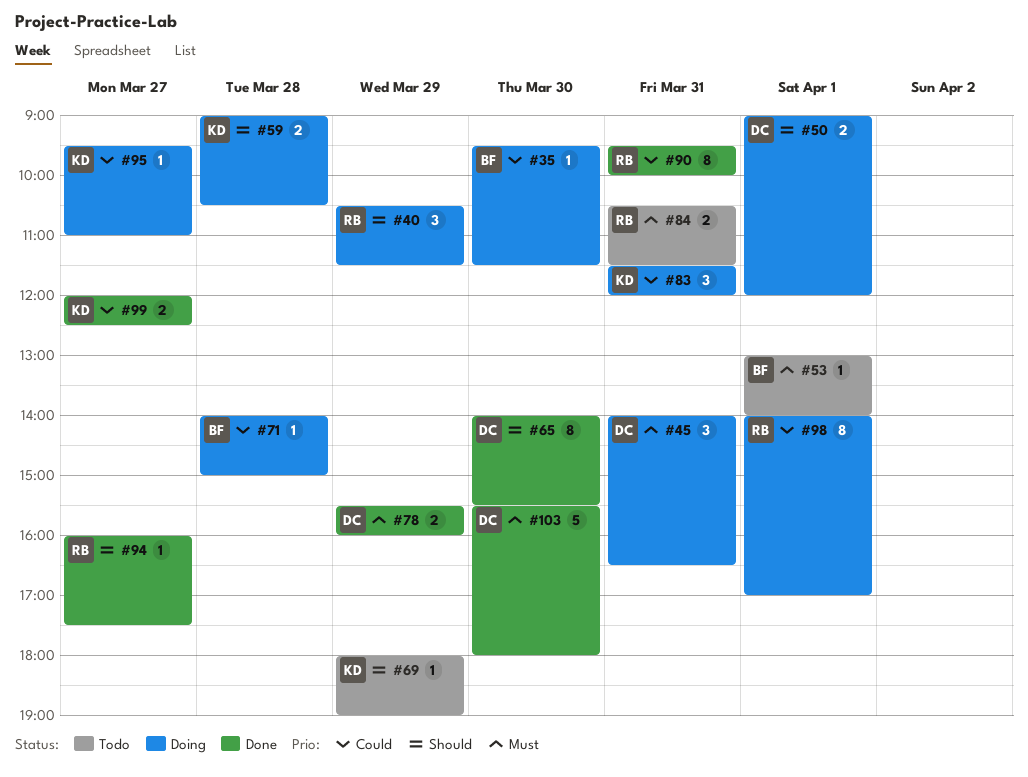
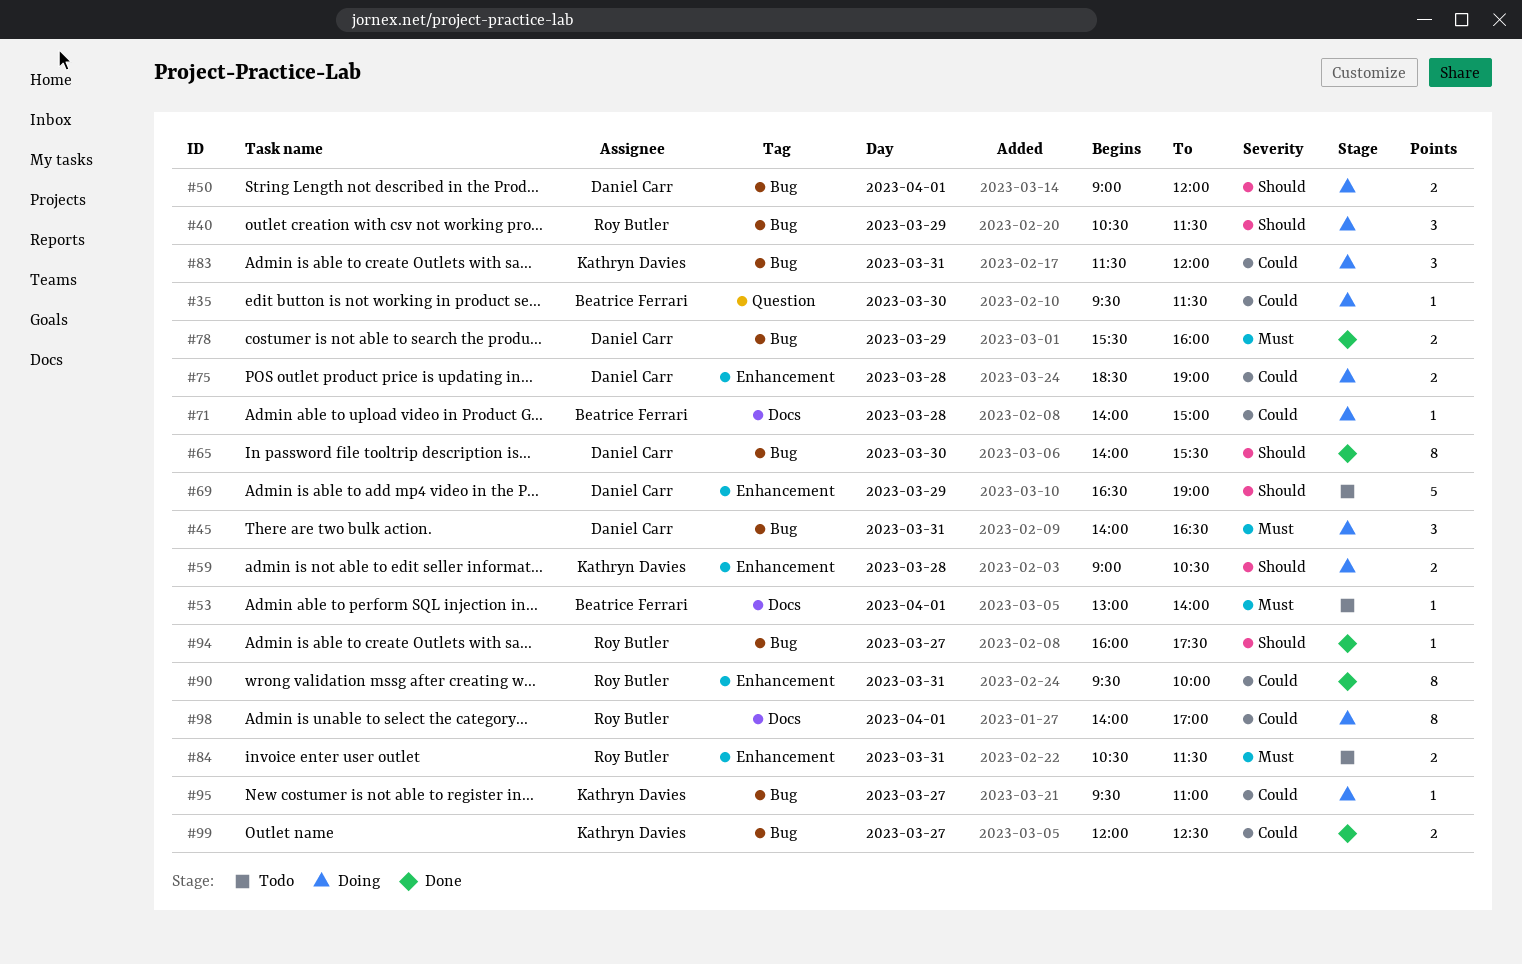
#69, owner: Kathryn Davies -> Daniel Carr
#69, estimate: 1 -> 5
#69, begins: 18:00 -> 16:30
#75: none -> present
#103: present -> none

